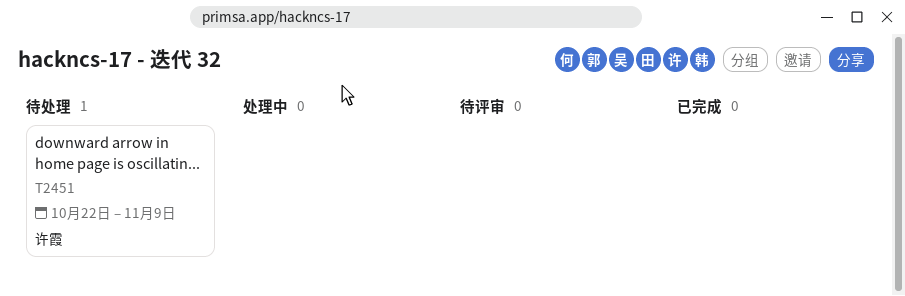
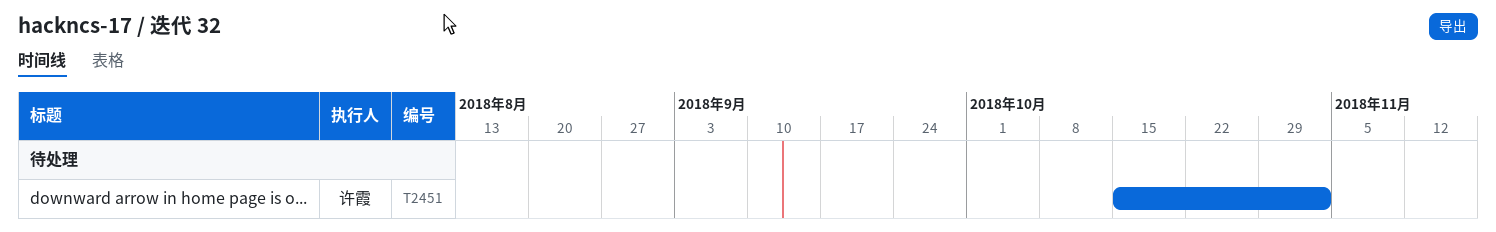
T2451, start: Oct 22 -> Oct 15
T2451, due: Nov 9 -> Nov 2

